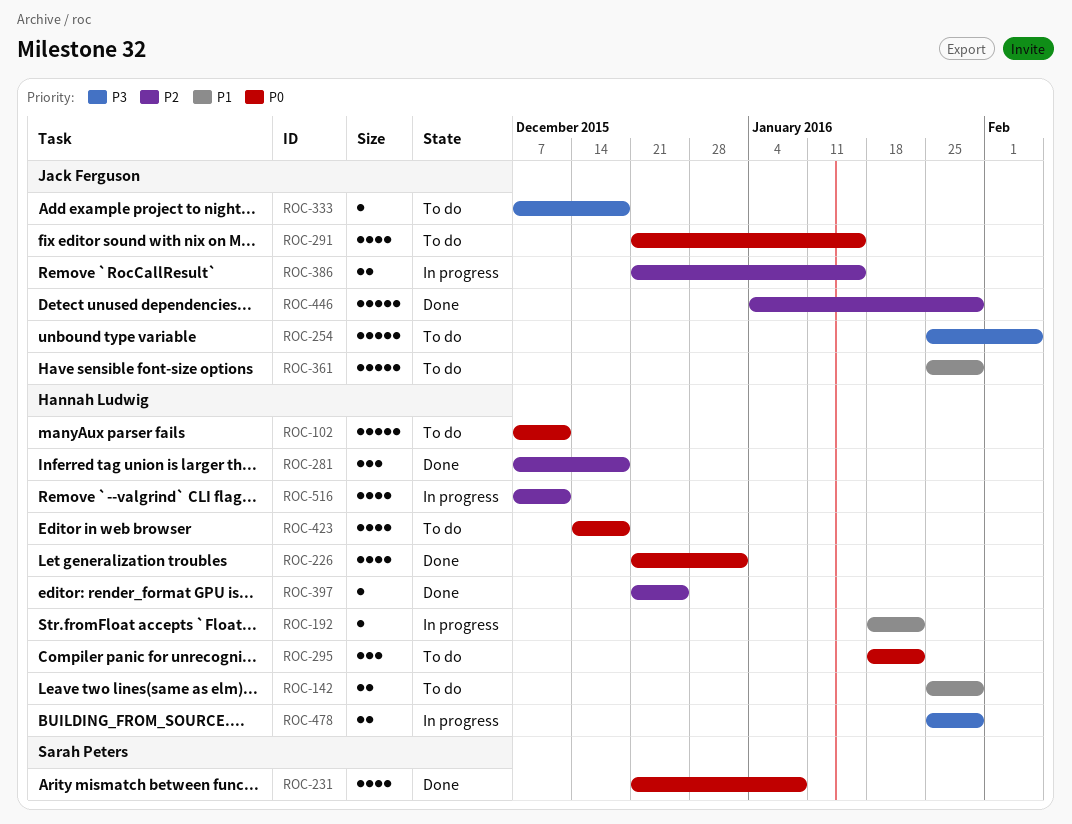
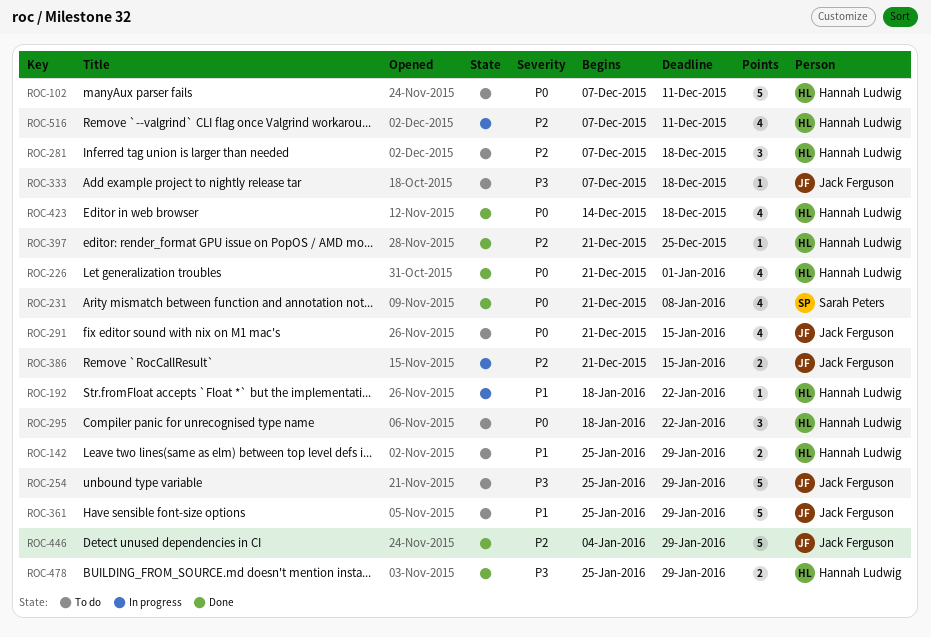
ROC-254, due: Feb 5 -> Jan 29
ROC-281, status: Done -> To do
ROC-423, status: To do -> Done
ROC-478, status: In progress -> Done

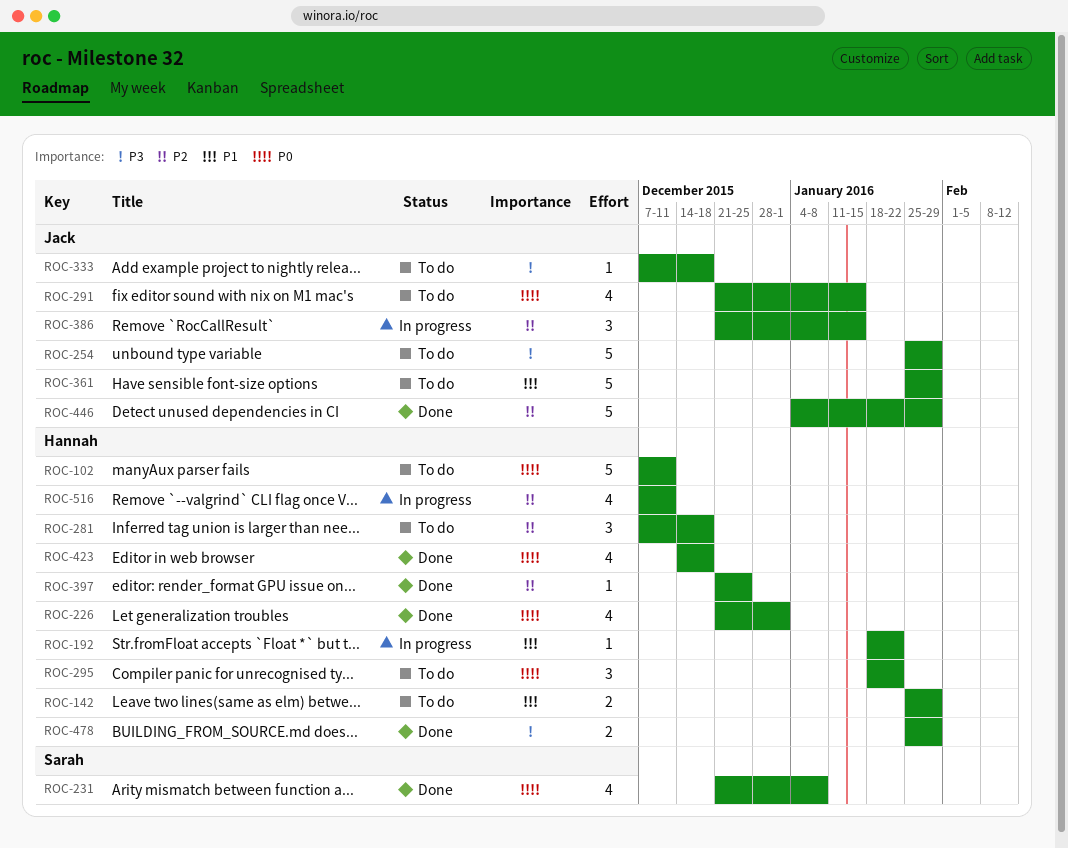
ROC-386, estimate: 2 -> 3

